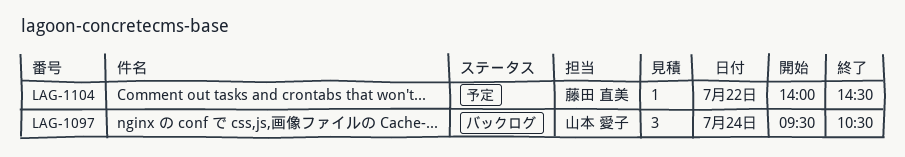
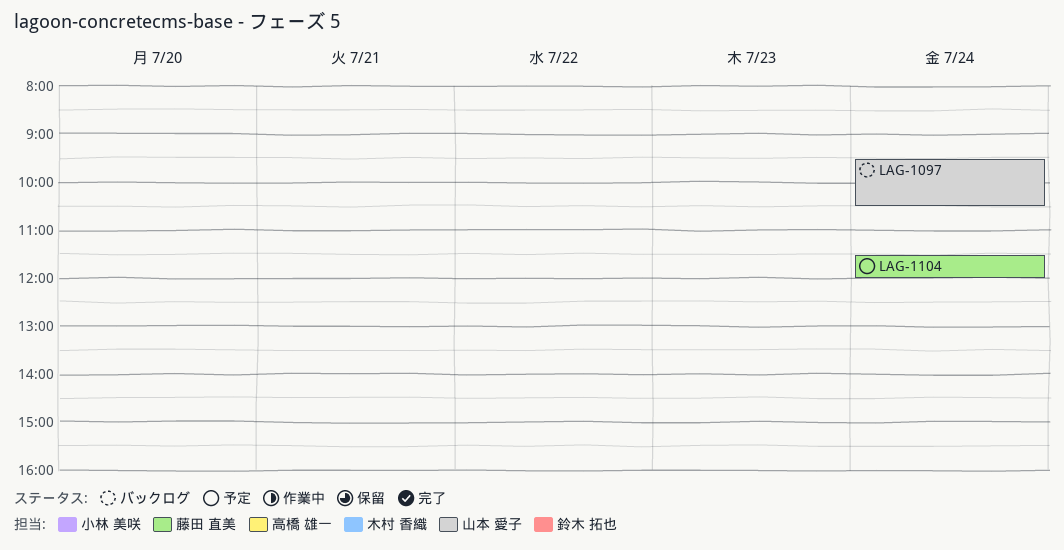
LAG-1104, day: Jul 22 -> Jul 24
LAG-1104, begins: 14:00 -> 11:30
LAG-1104, ends: 14:30 -> 12:00

